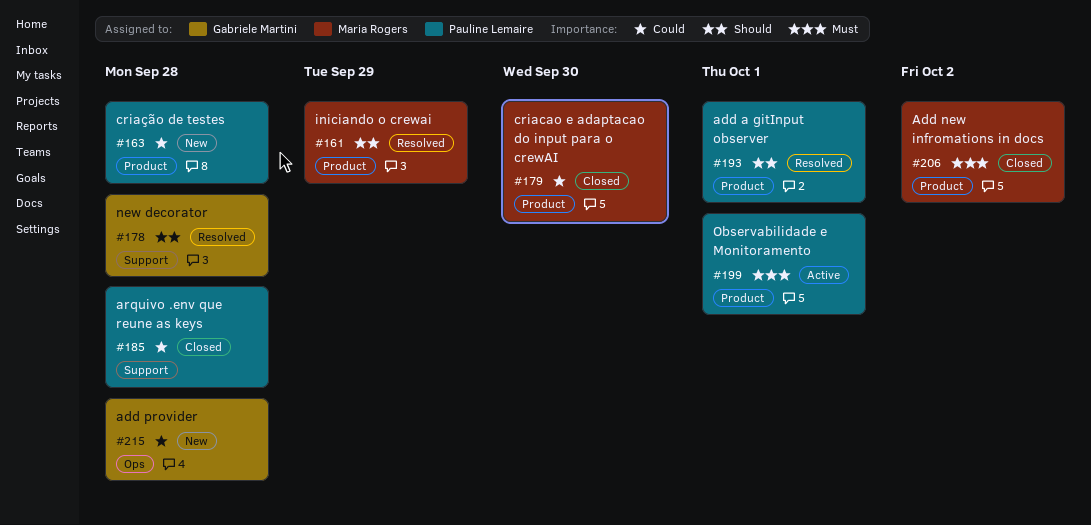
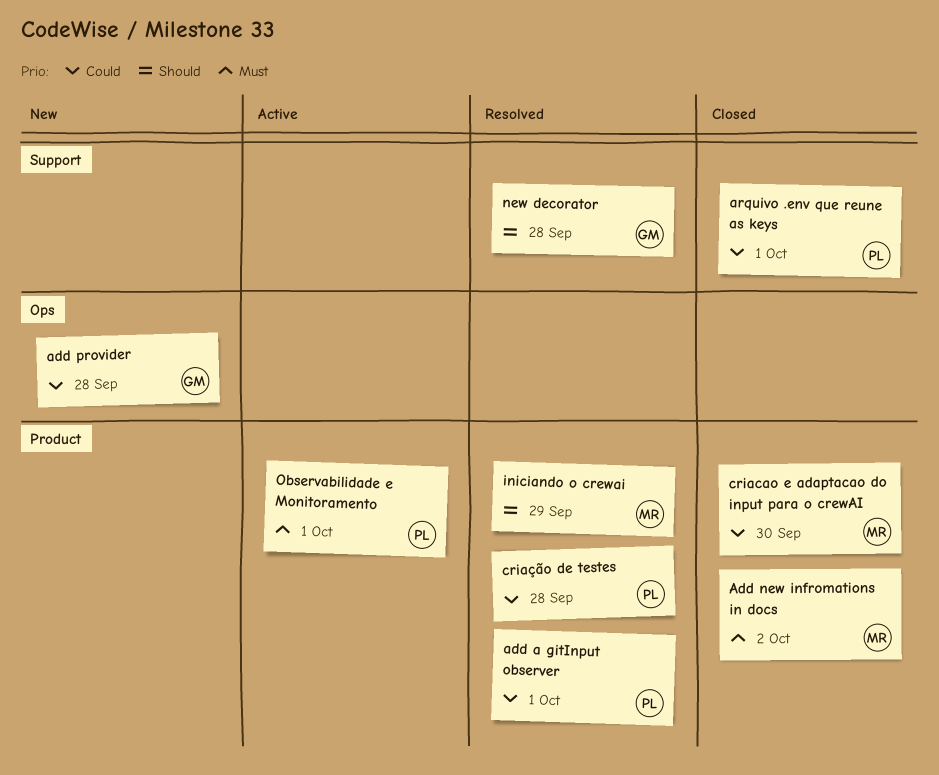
add a gitInput observer, priority: Should -> Could
arquivo .env que reune as keys, due: Sep 28 -> Oct 1
criação de testes, status: New -> Resolved

